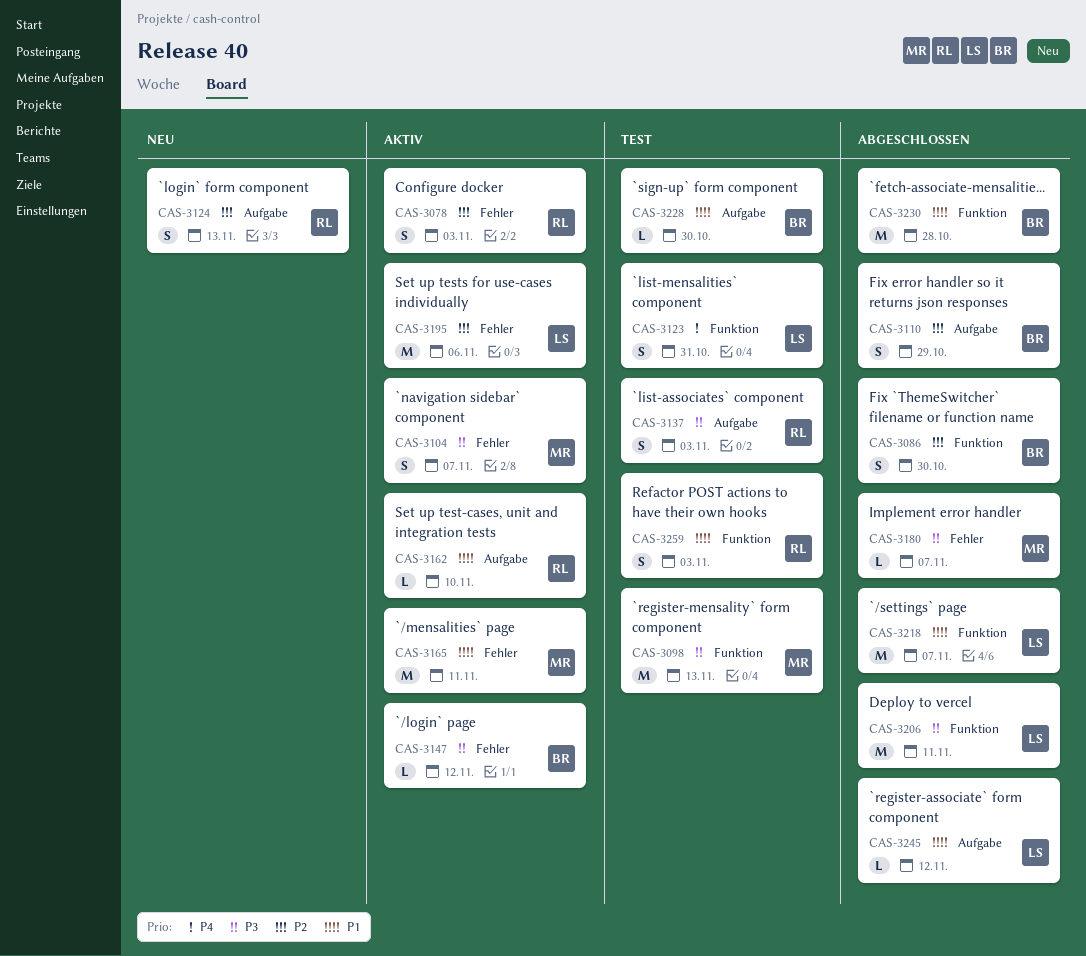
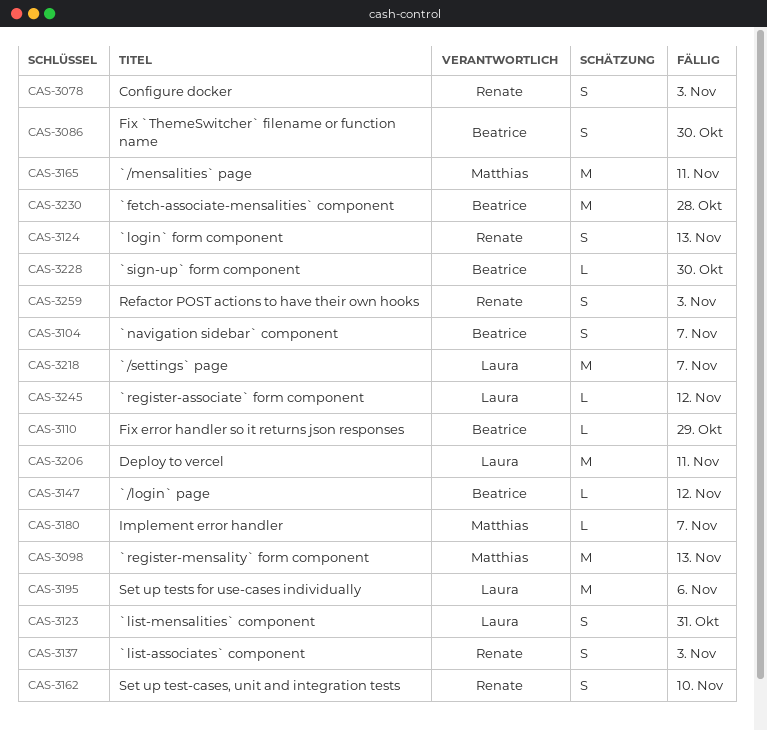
CAS-3104, owner: Matthias -> Beatrice
CAS-3110, estimate: S -> L
CAS-3162, estimate: L -> S

